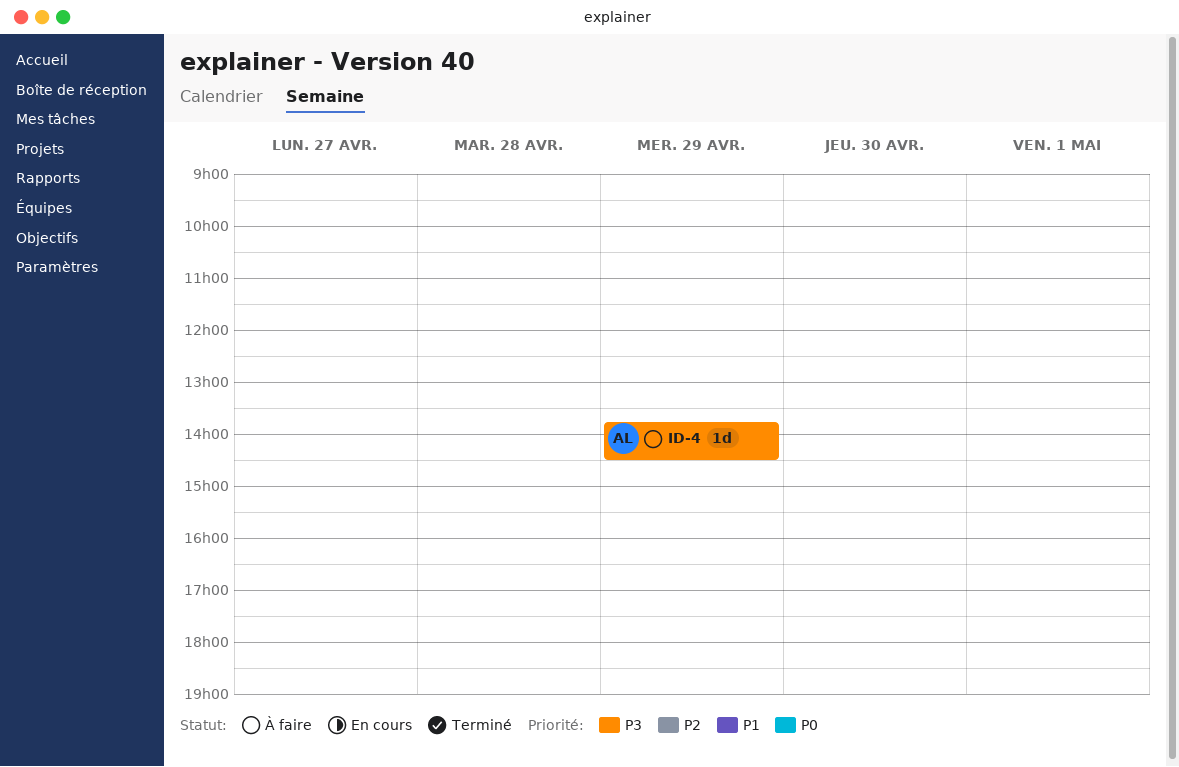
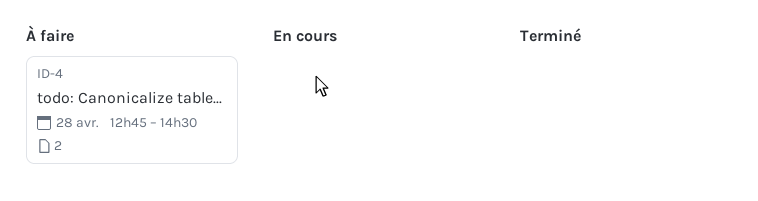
ID-4, day: Apr 29 -> Apr 28
ID-4, begins: 13:45 -> 12:45

